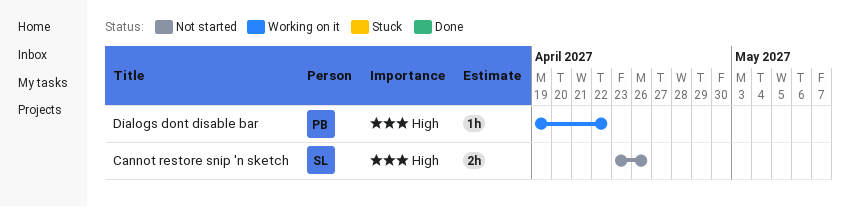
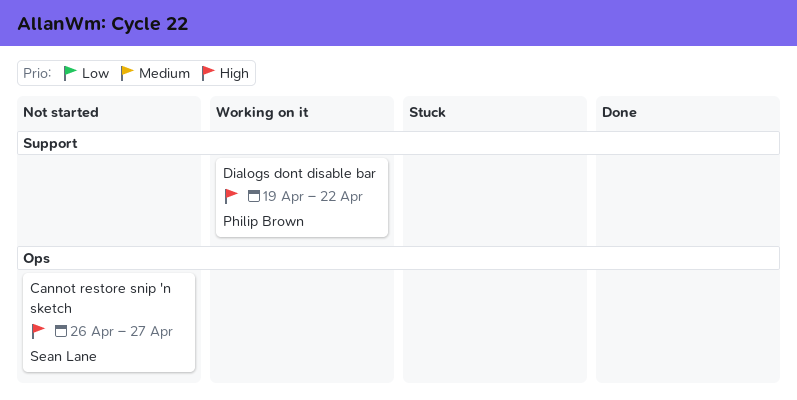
Cannot restore snip 'n sketch, start: Apr 23 -> Apr 26
Cannot restore snip 'n sketch, due: Apr 26 -> Apr 27

